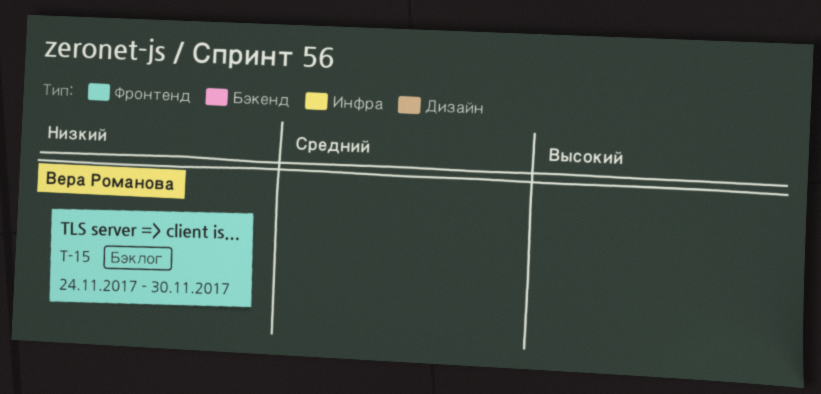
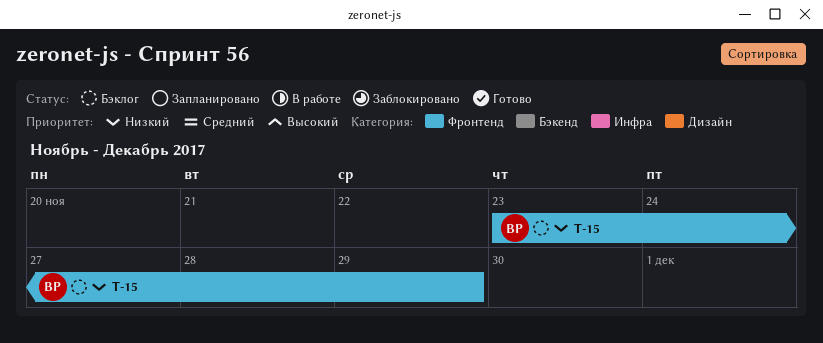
T-15, start: Nov 24 -> Nov 23
T-15, due: Nov 30 -> Nov 29

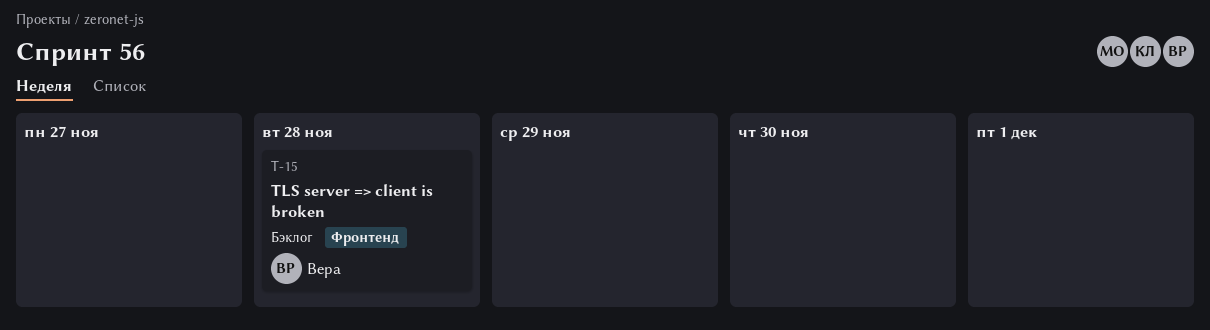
T-15, due: Nov 29 -> Nov 28

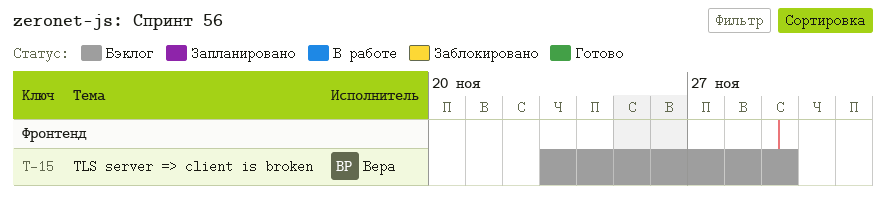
T-15, due: Nov 28 -> Nov 29

